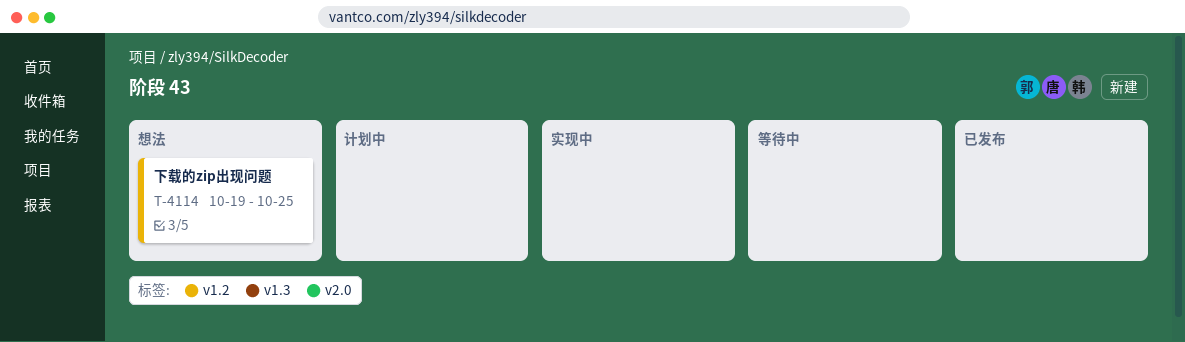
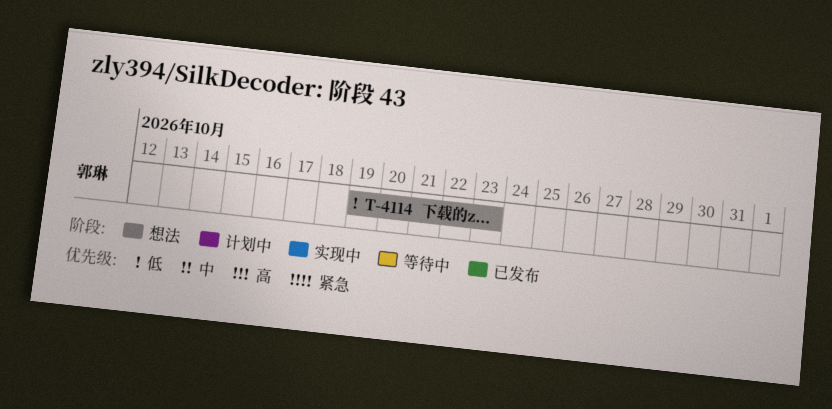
T-4114, due: Oct 25 -> Oct 23

